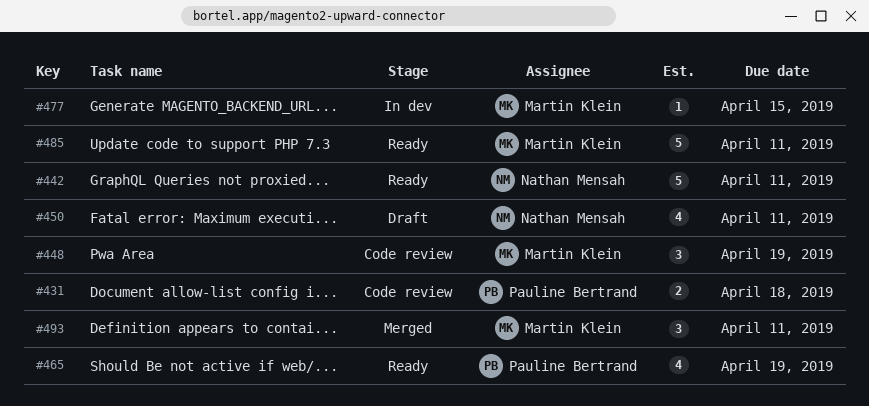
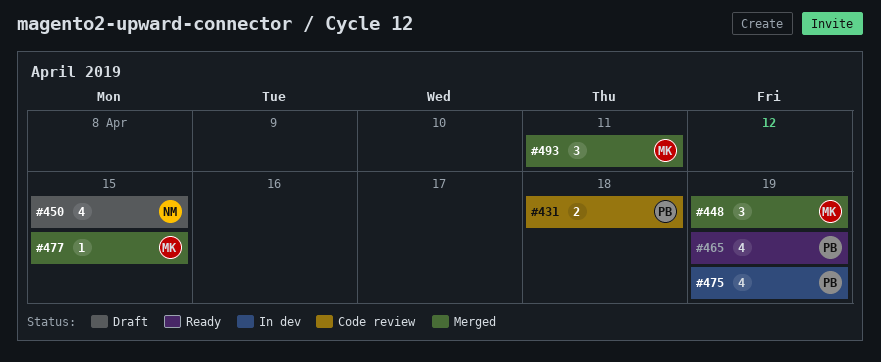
#442: present -> none
#448, status: Code review -> Merged
#450, due: Apr 11 -> Apr 15
#475: none -> present
#477, status: In dev -> Merged
#485: present -> none

